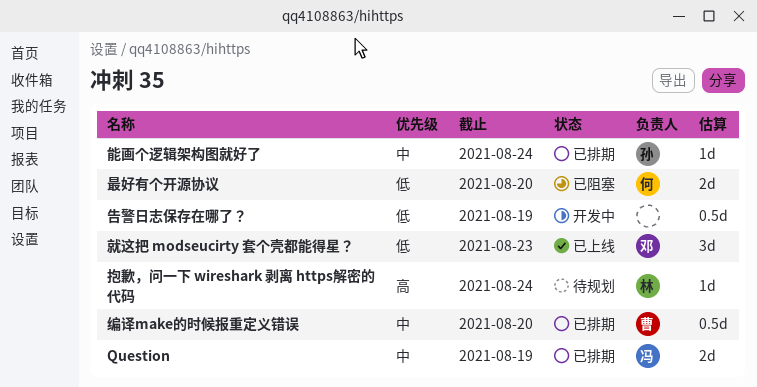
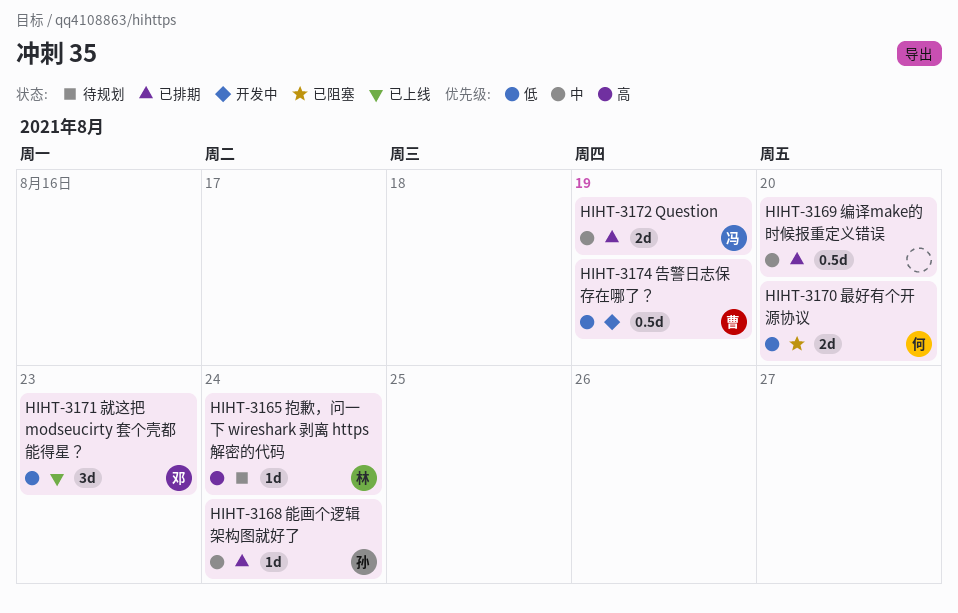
告警日志保存在哪了？, owner: none -> 曹
编译make的时候报重定义错误, owner: 曹 -> none

